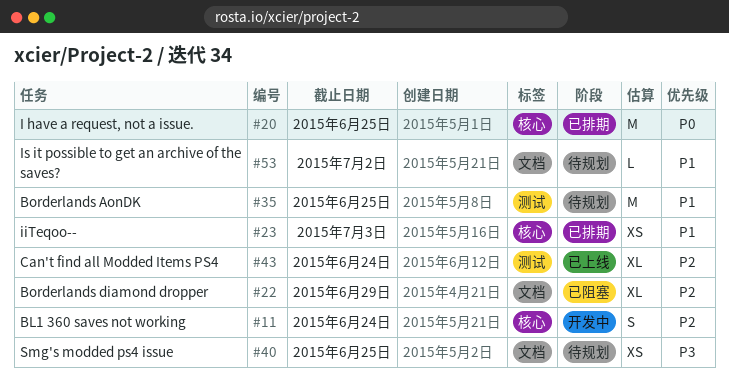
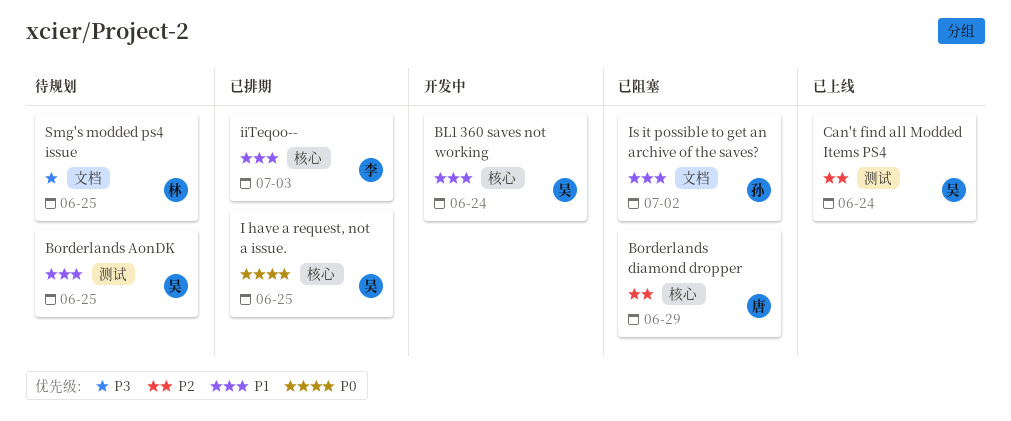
BL1 360 saves not working, priority: P2 -> P1
Borderlands diamond dropper, label: 文档 -> 核心
Is it possible to get an archive of the saves?, status: 待规划 -> 已阻塞

